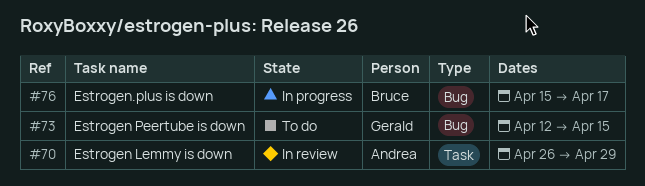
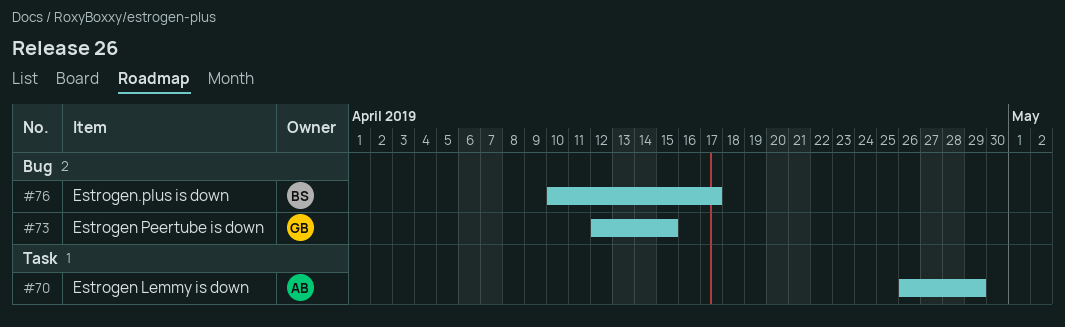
#76, start: Apr 15 -> Apr 10

